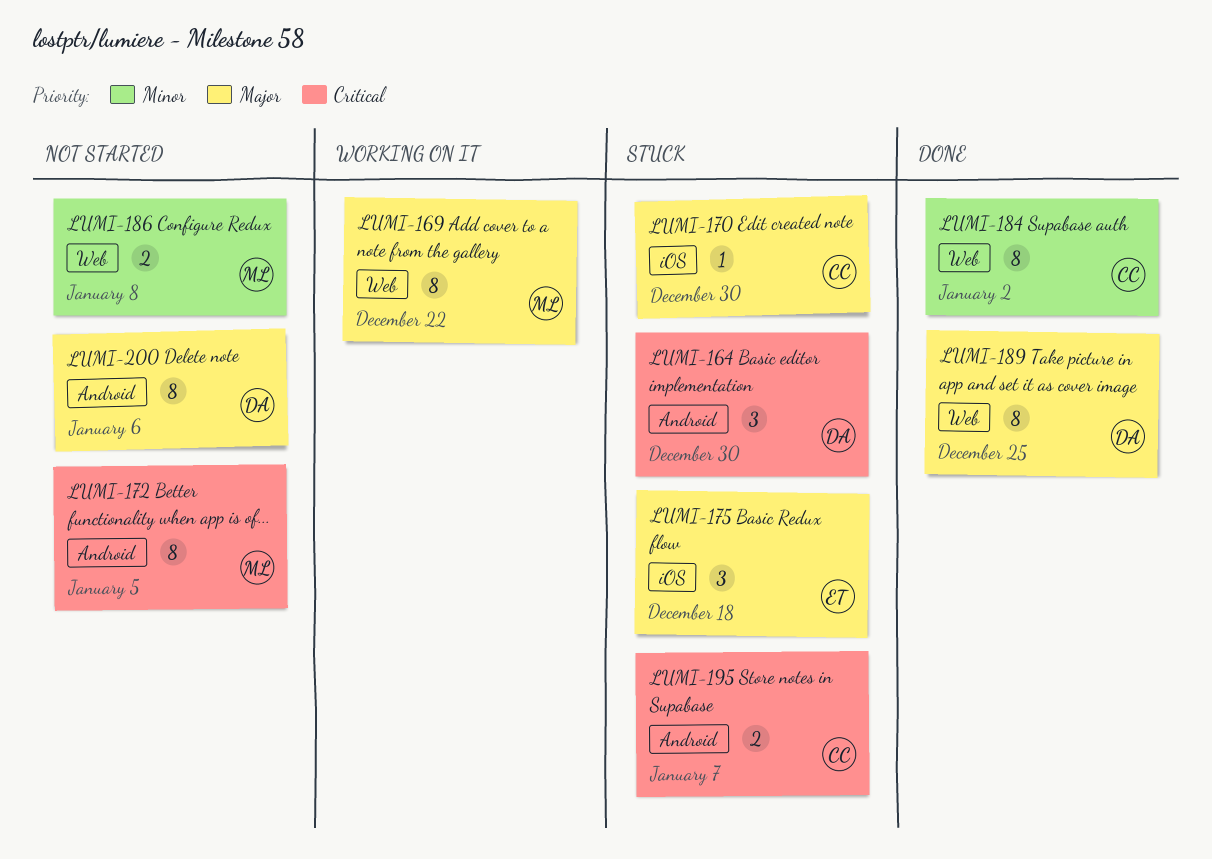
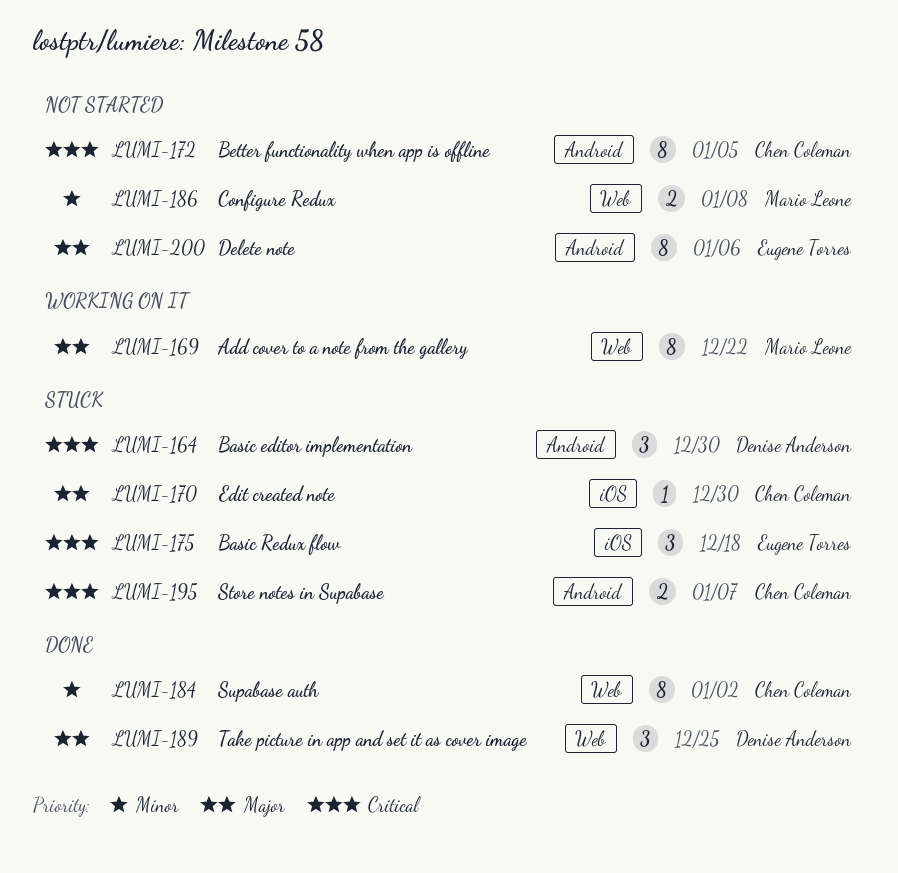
LUMI-172, owner: Mario Leone -> Chen Coleman
LUMI-175, priority: Major -> Critical
LUMI-189, estimate: 8 -> 3
LUMI-200, owner: Denise Anderson -> Eugene Torres

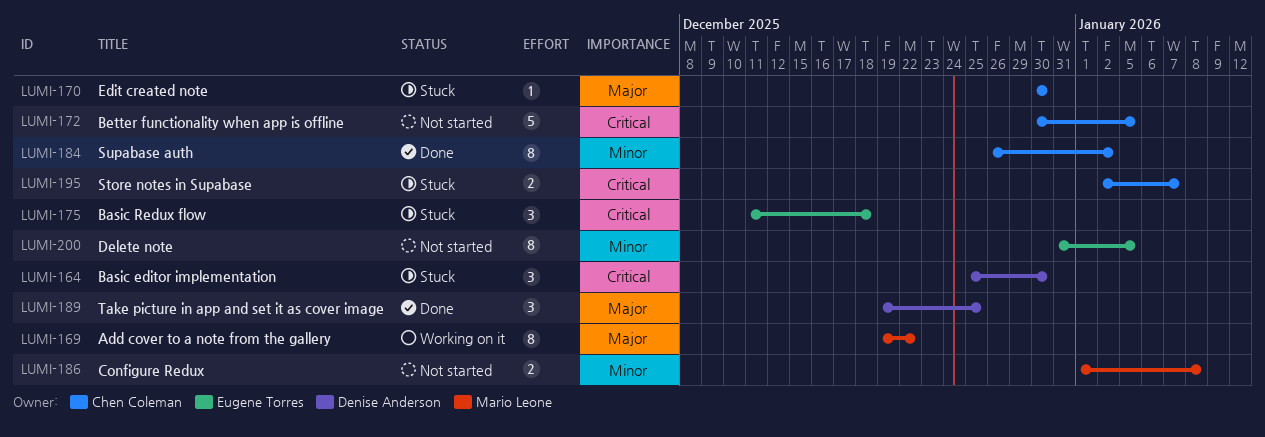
LUMI-172, estimate: 8 -> 5
LUMI-200, priority: Major -> Minor
LUMI-200, due: Jan 6 -> Jan 5

